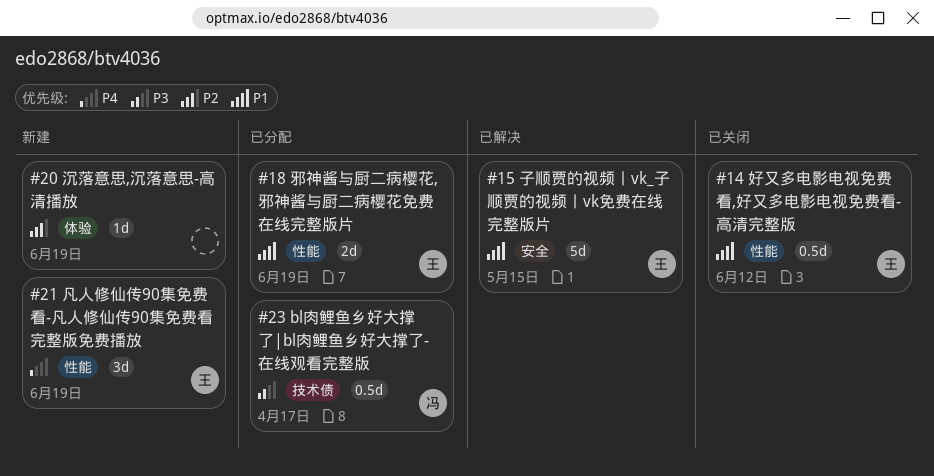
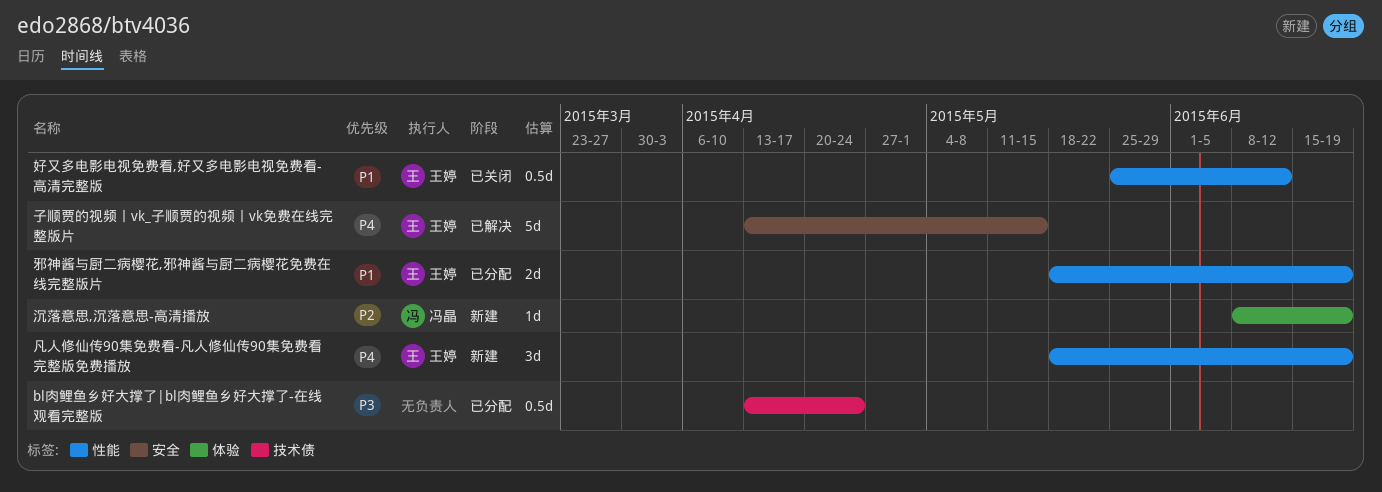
bl肉鲤鱼乡好大撑了|bl肉鲤鱼乡好大撑了-在线观看完整版, owner: 冯晶 -> none
bl肉鲤鱼乡好大撑了|bl肉鲤鱼乡好大撑了-在线观看完整版, due: Apr 17 -> Apr 24
子顺贾的视频丨vk_子顺贾的视频丨vk免费在线完整版片, priority: P1 -> P4
沉落意思,沉落意思-高清播放, owner: none -> 冯晶

